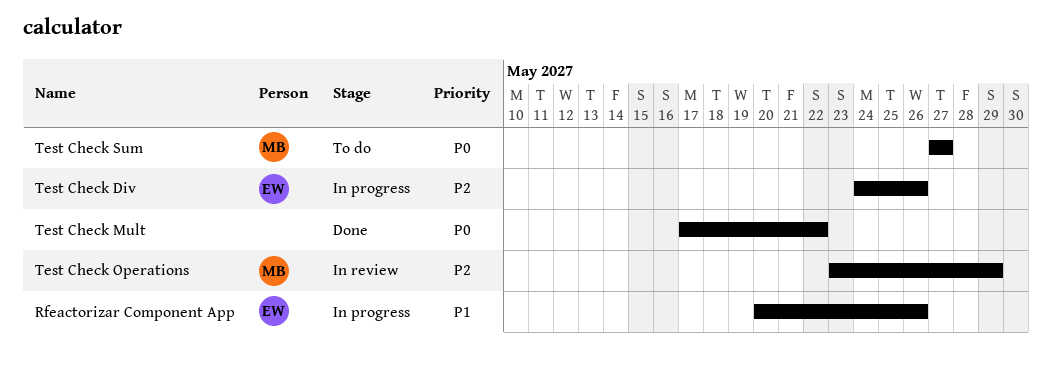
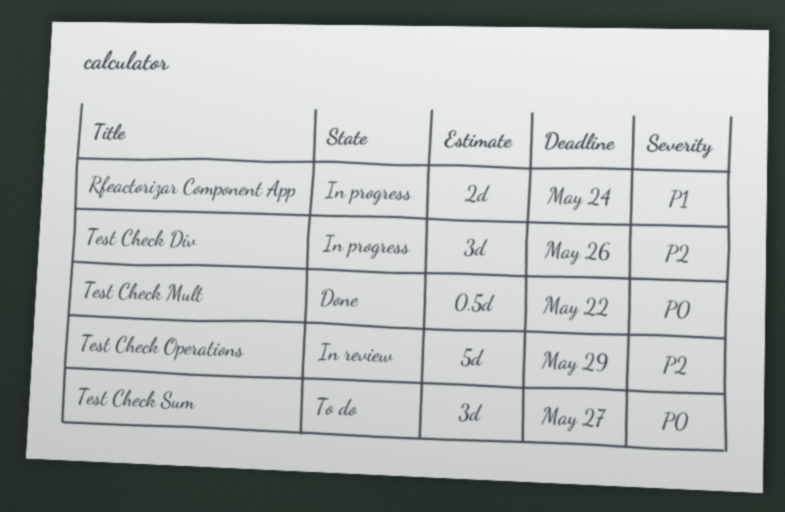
Rfeactorizar Component App, due: May 26 -> May 24

